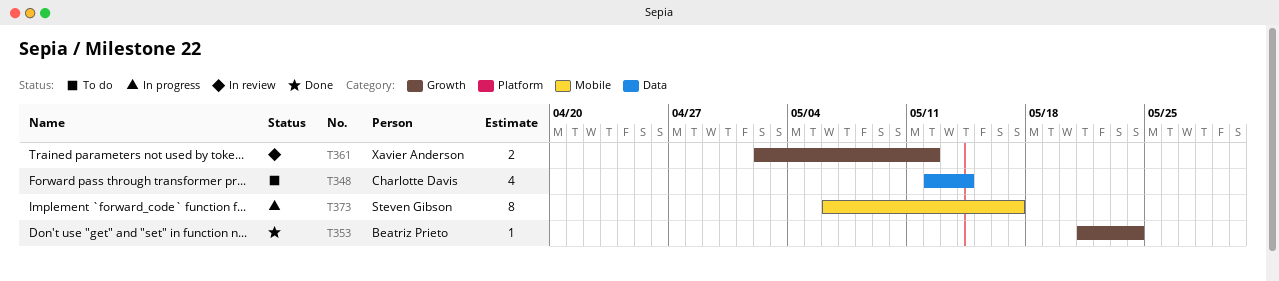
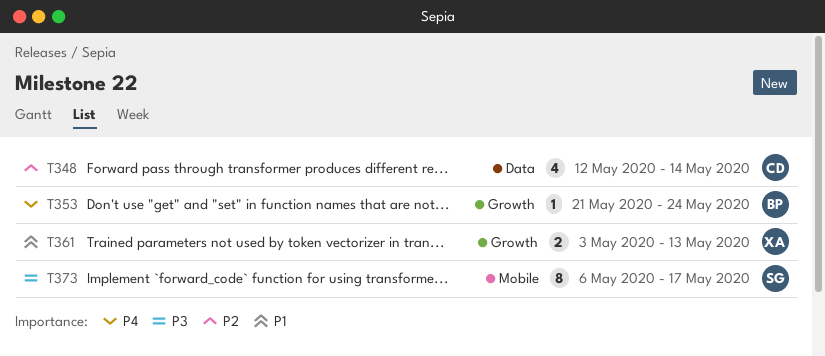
T361, start: May 2 -> May 3
T361, due: May 12 -> May 13

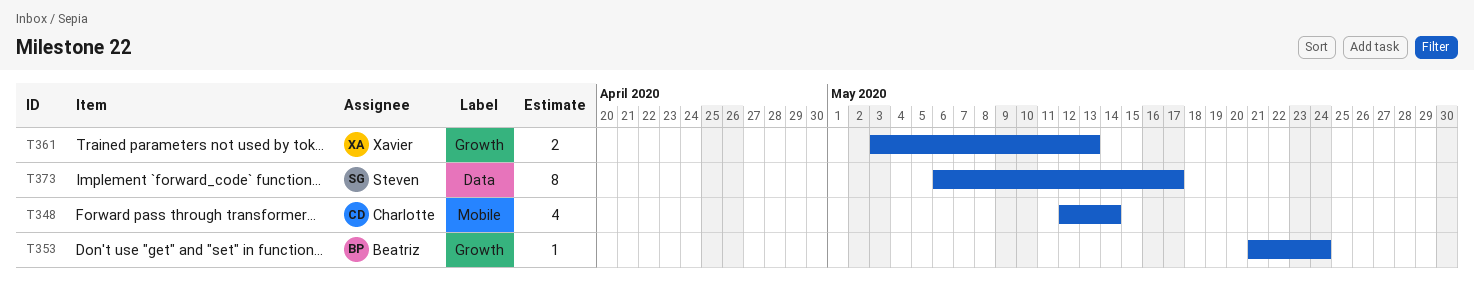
T348, label: Data -> Mobile
T373, label: Mobile -> Data

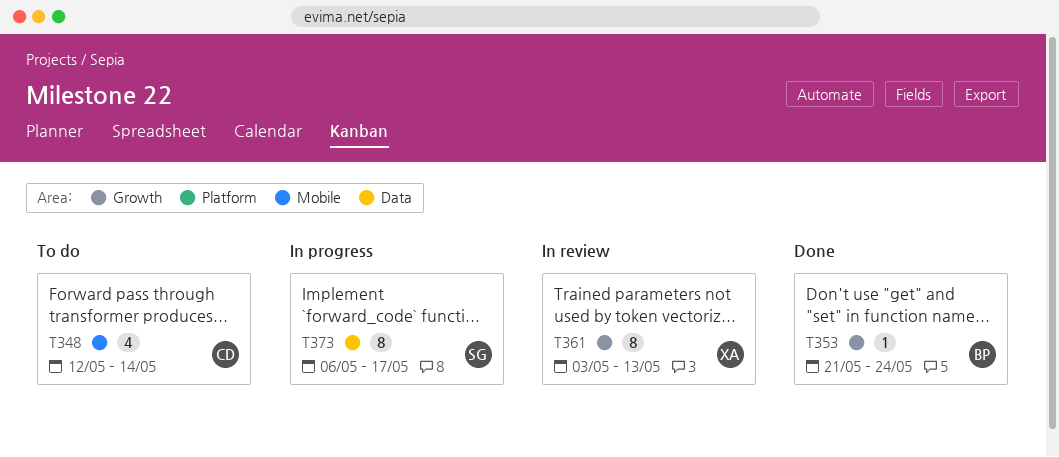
T361, estimate: 2 -> 8

